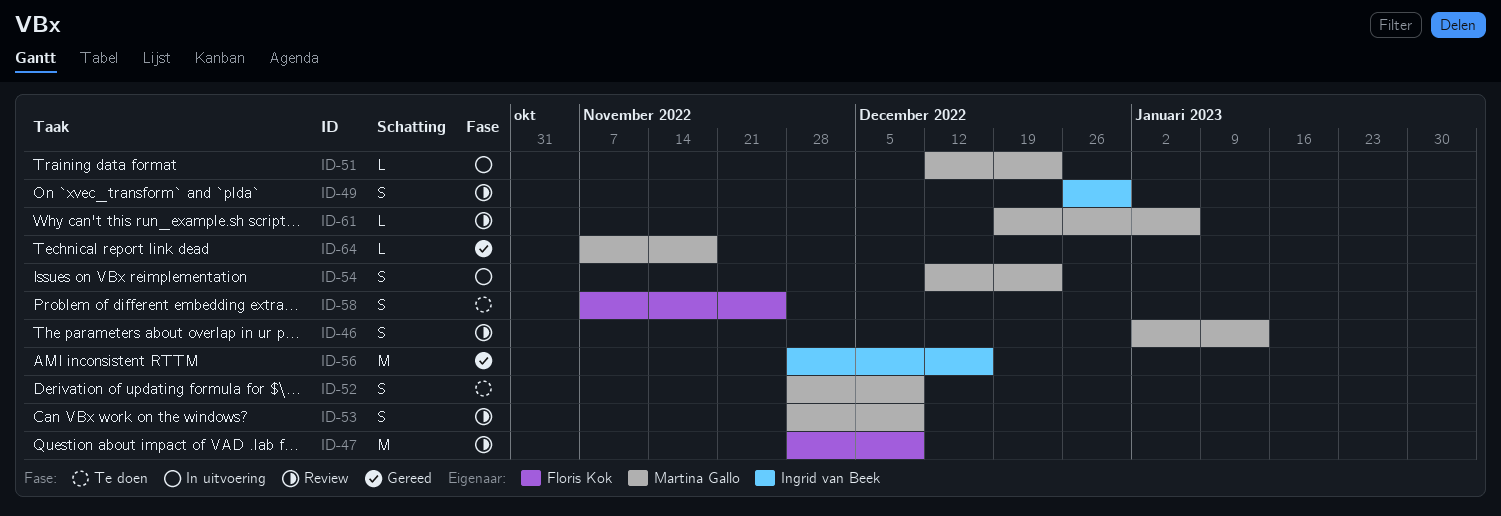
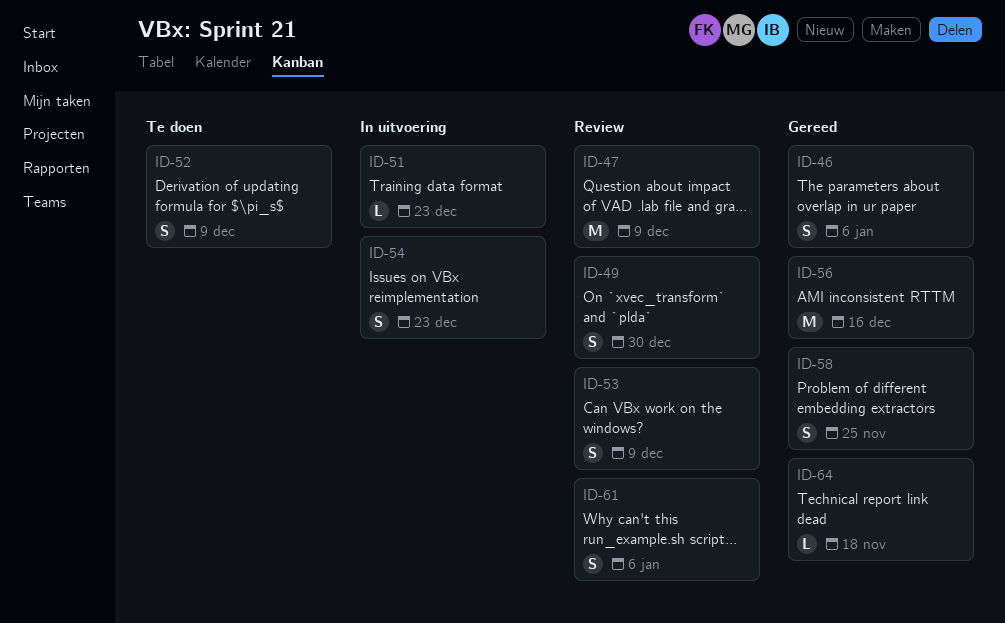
ID-46, status: Review -> Gereed
ID-46, due: Jan 13 -> Jan 6
ID-58, status: Te doen -> Gereed
ID-61, estimate: L -> S

